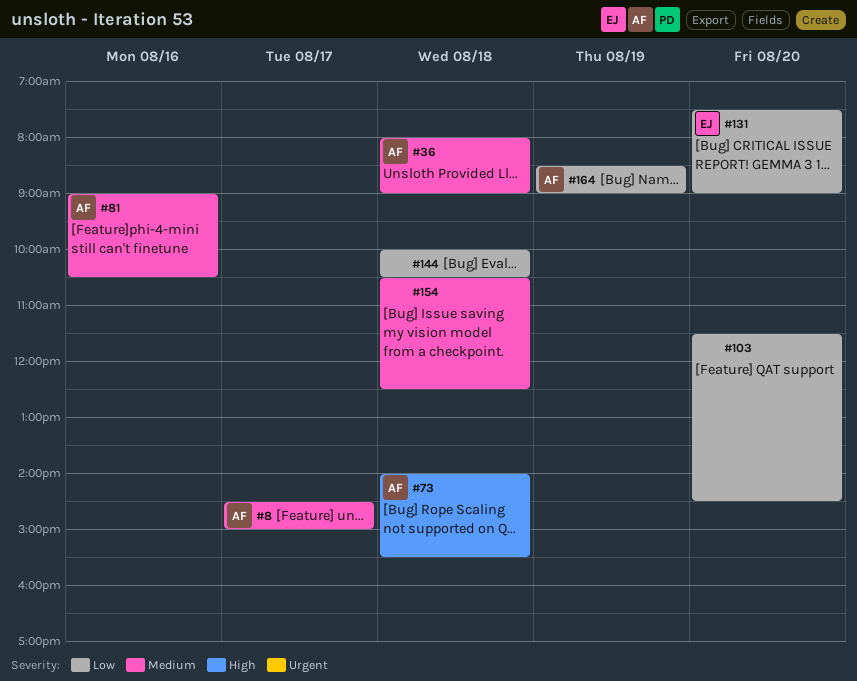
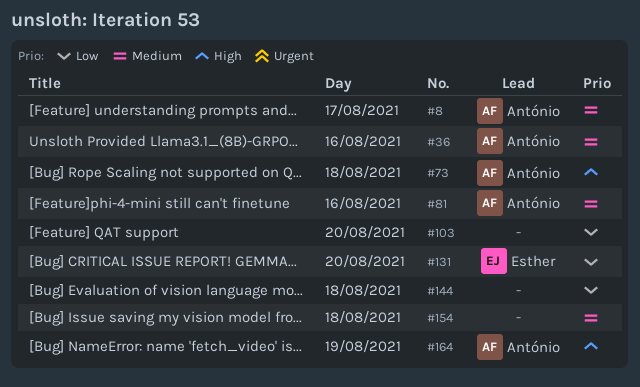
#36, day: Aug 18 -> Aug 16
#164, priority: Low -> High

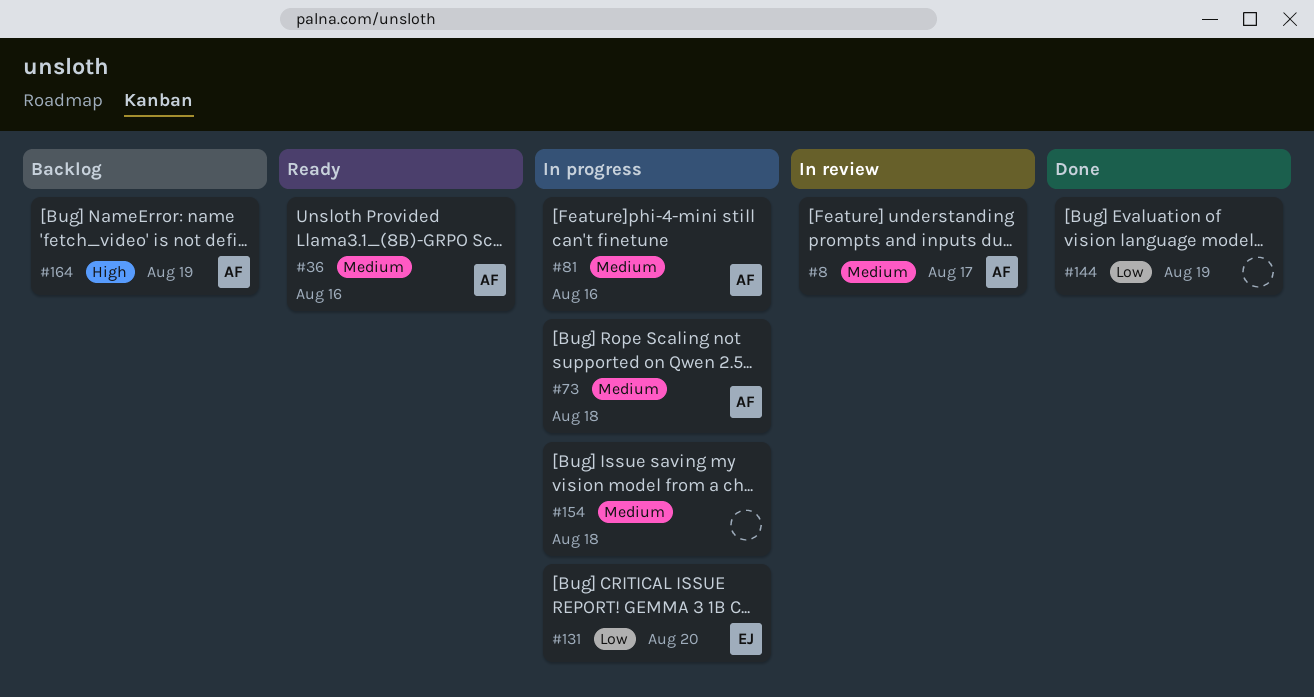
#73, priority: High -> Medium
#103: present -> none
#144, day: Aug 18 -> Aug 19

